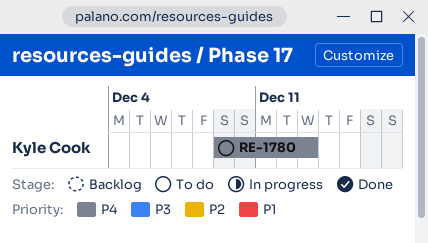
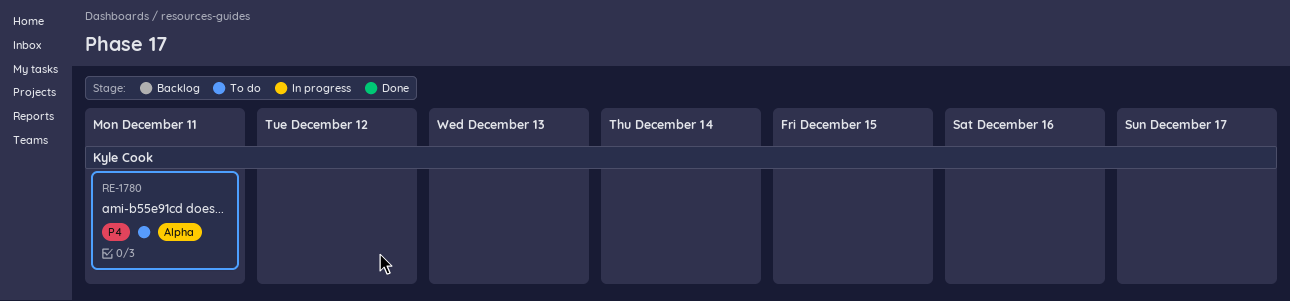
RE-1780, due: Dec 13 -> Dec 11

